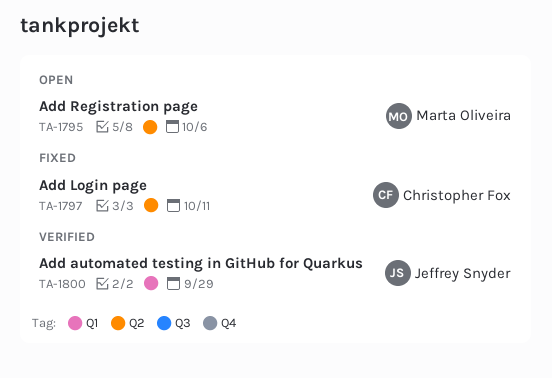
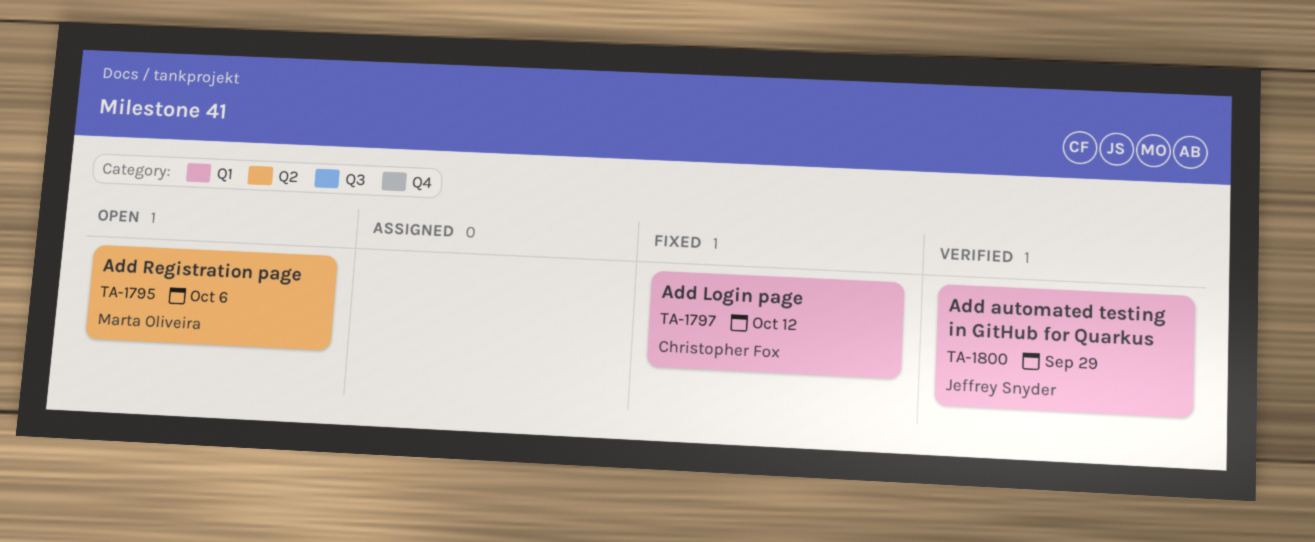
TA-1797, label: Q2 -> Q1
TA-1797, due: Oct 11 -> Oct 12

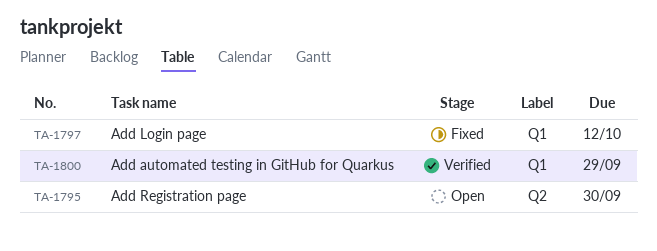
TA-1795, due: Oct 6 -> Sep 30

